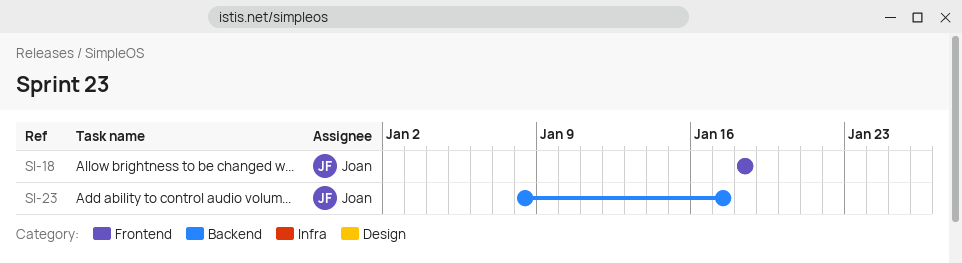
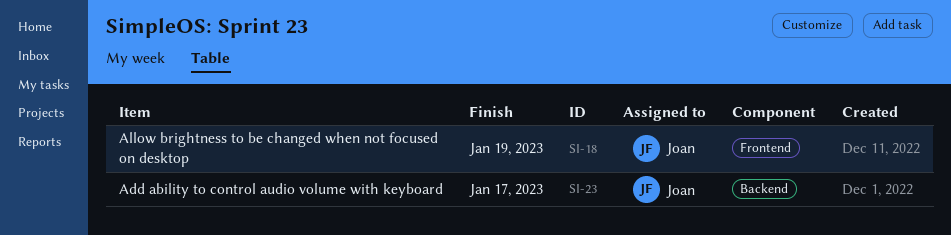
SI-18, due: Jan 18 -> Jan 19

